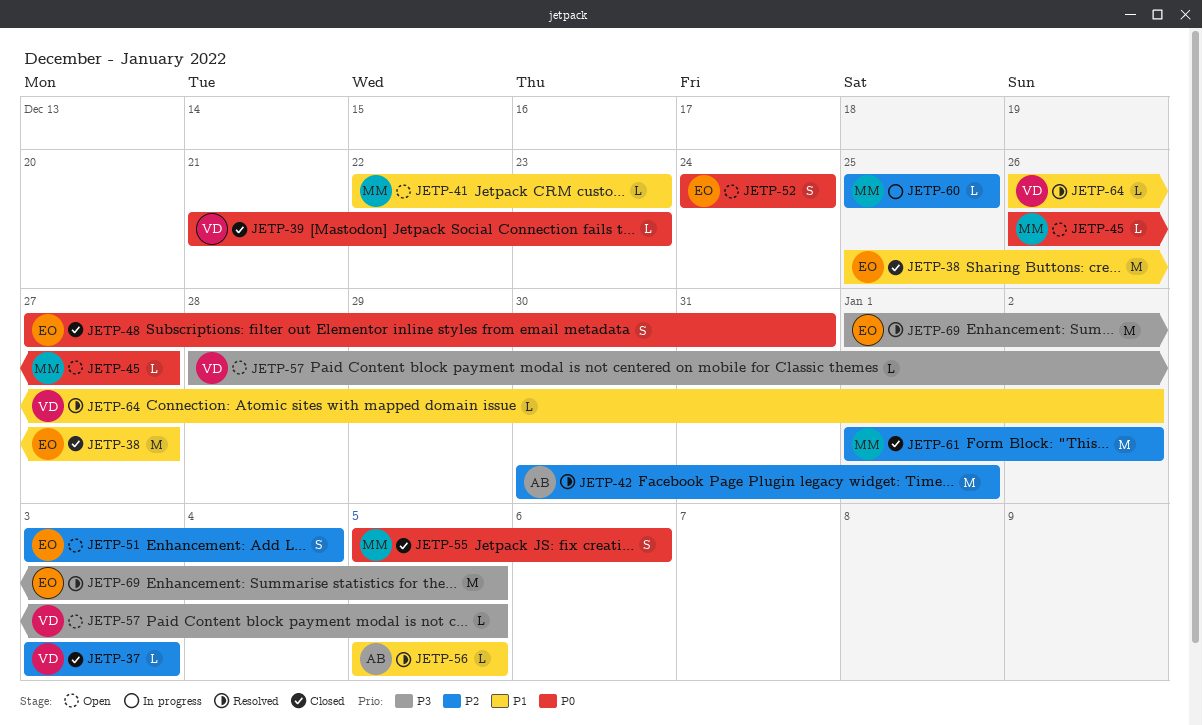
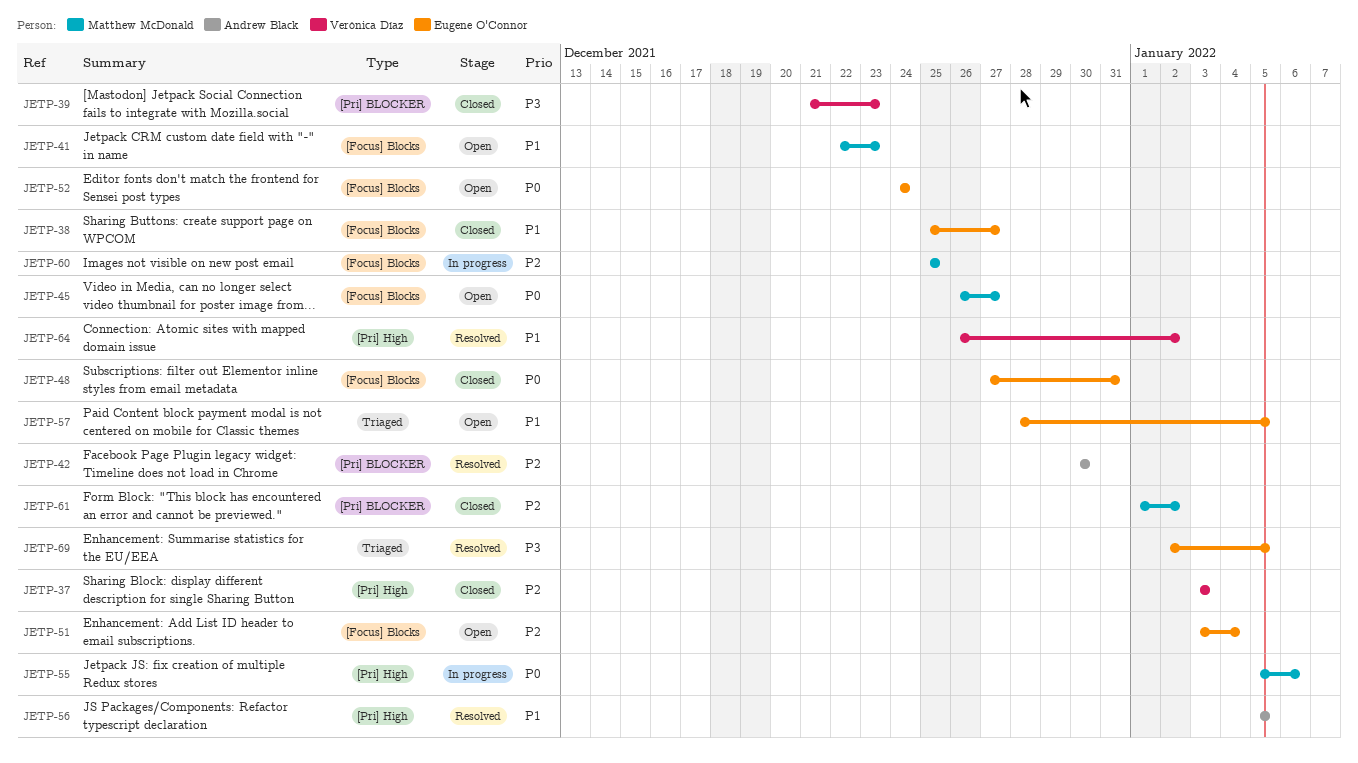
JETP-39, priority: P0 -> P3
JETP-42, due: Jan 1 -> Dec 30
JETP-55, status: Closed -> In progress
JETP-57, owner: Verónica Díaz -> Eugene O'Connor
JETP-57, priority: P3 -> P1
JETP-69, start: Jan 1 -> Jan 2

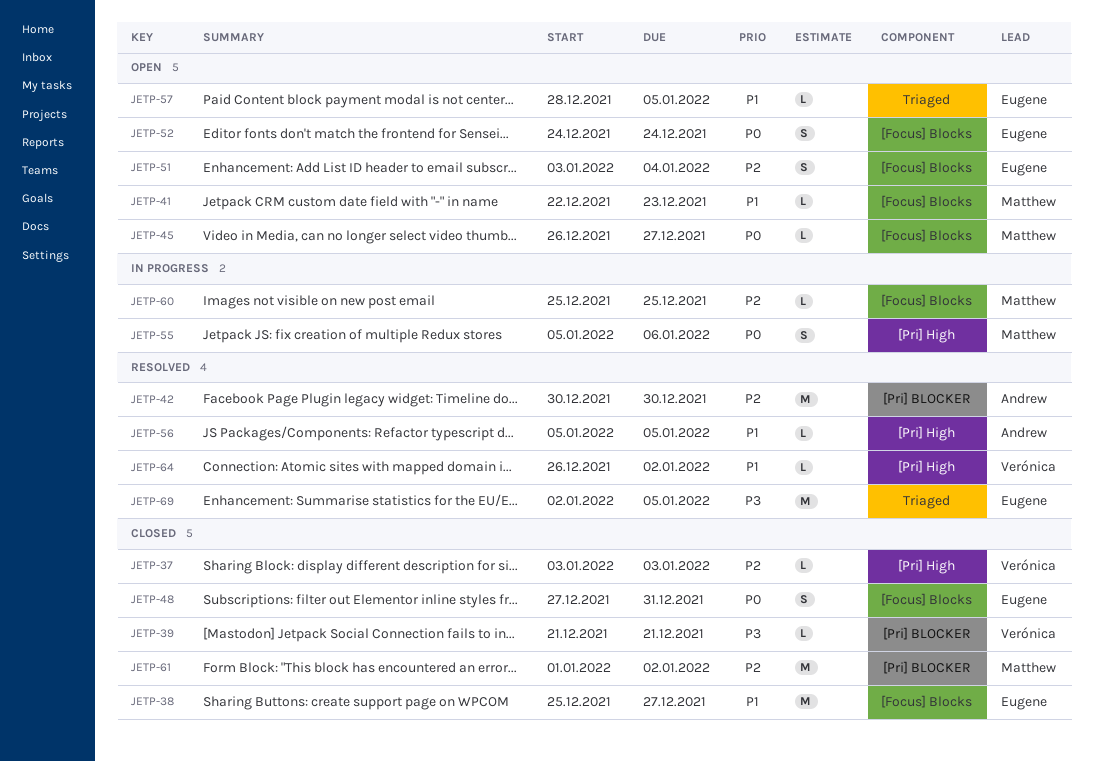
JETP-39, due: Dec 23 -> Dec 21

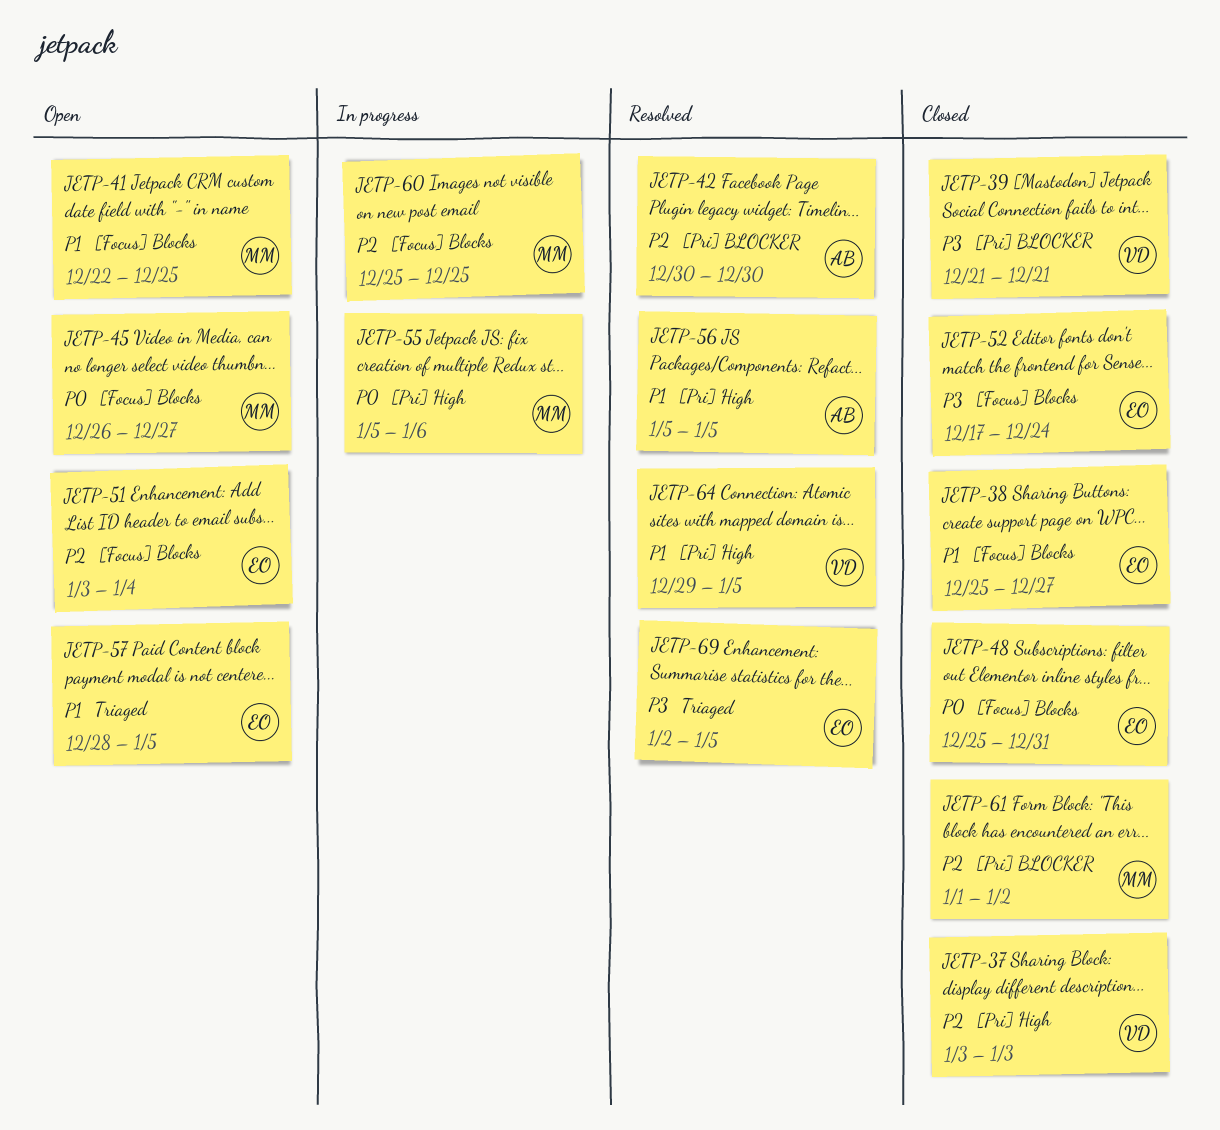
JETP-41, due: Dec 23 -> Dec 25
JETP-48, start: Dec 27 -> Dec 25
JETP-52, status: Open -> Closed
JETP-52, priority: P0 -> P3
JETP-52, start: Dec 24 -> Dec 17
JETP-64, start: Dec 26 -> Dec 29
JETP-64, due: Jan 2 -> Jan 5

